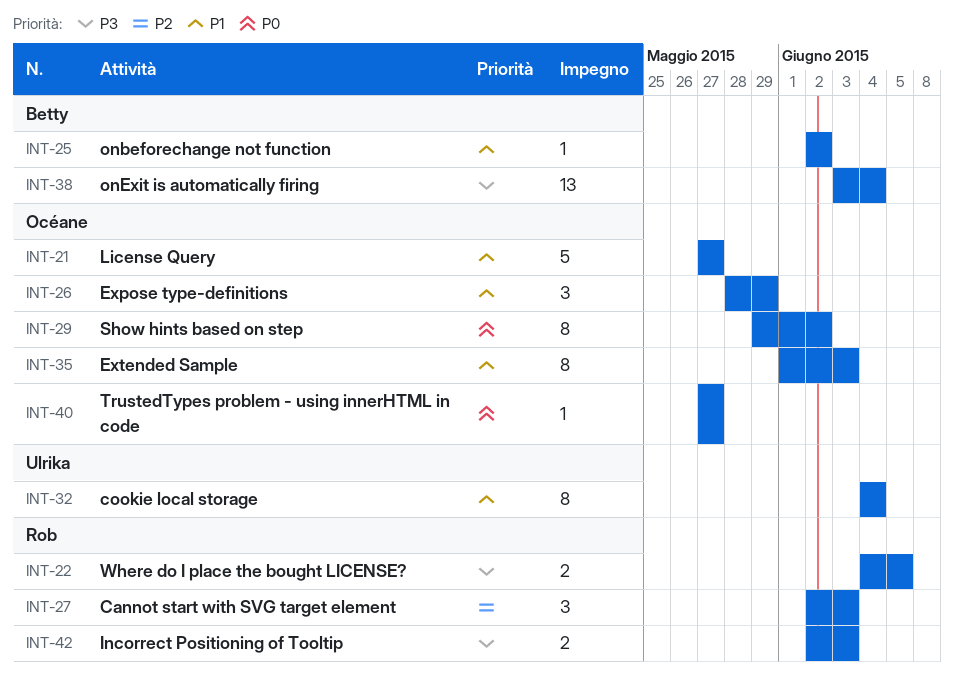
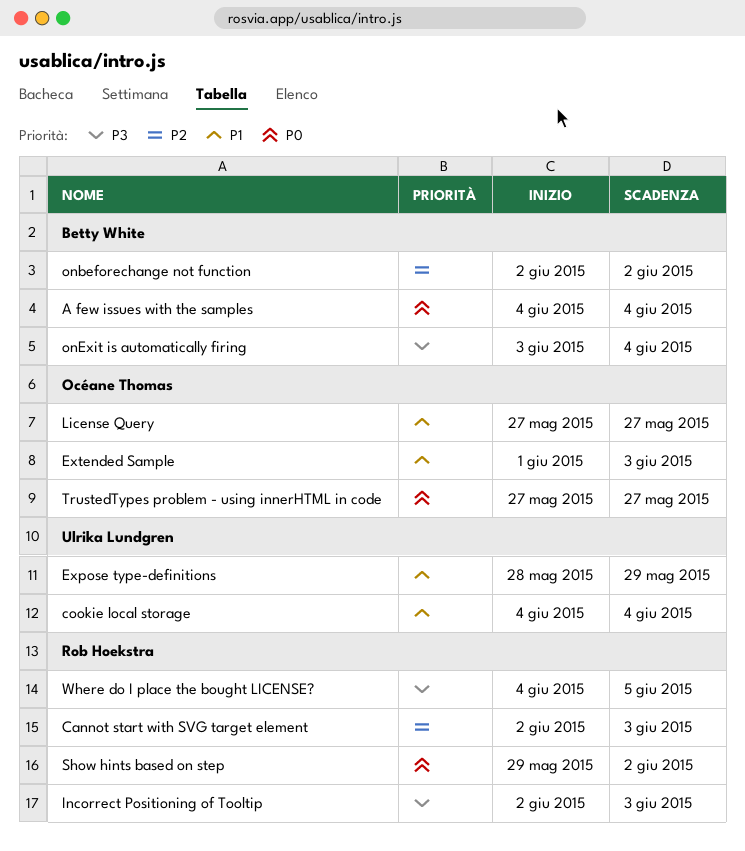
A few issues with the samples: none -> present
Expose type-definitions, owner: Océane Thomas -> Ulrika Lundgren
onbeforechange not function, priority: P1 -> P2
Show hints based on step, owner: Océane Thomas -> Rob Hoekstra

